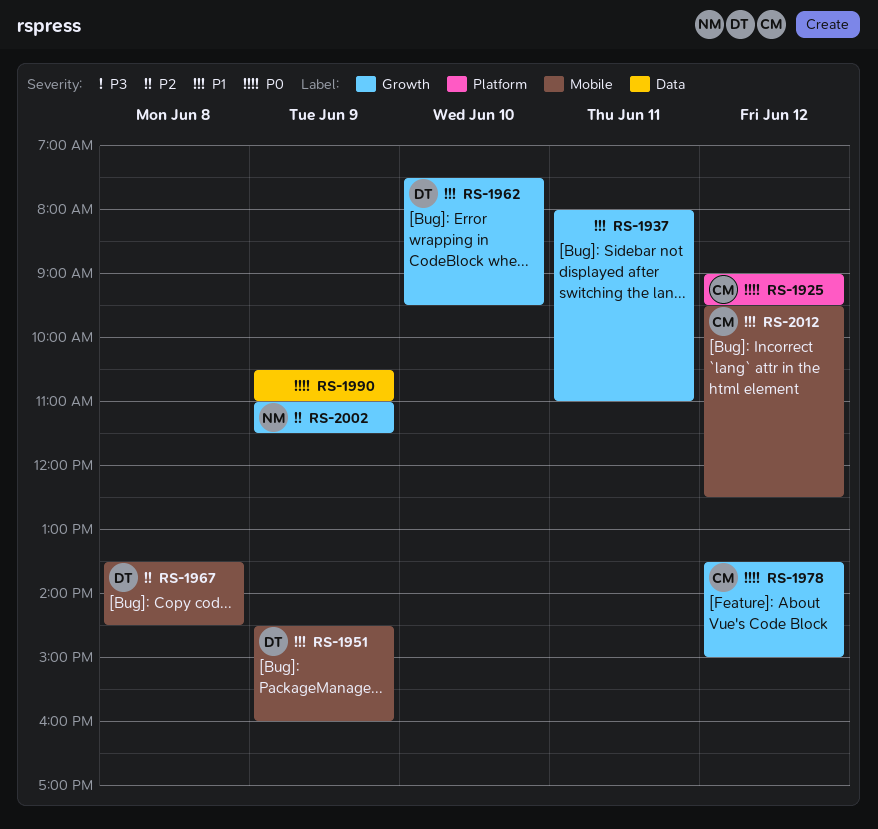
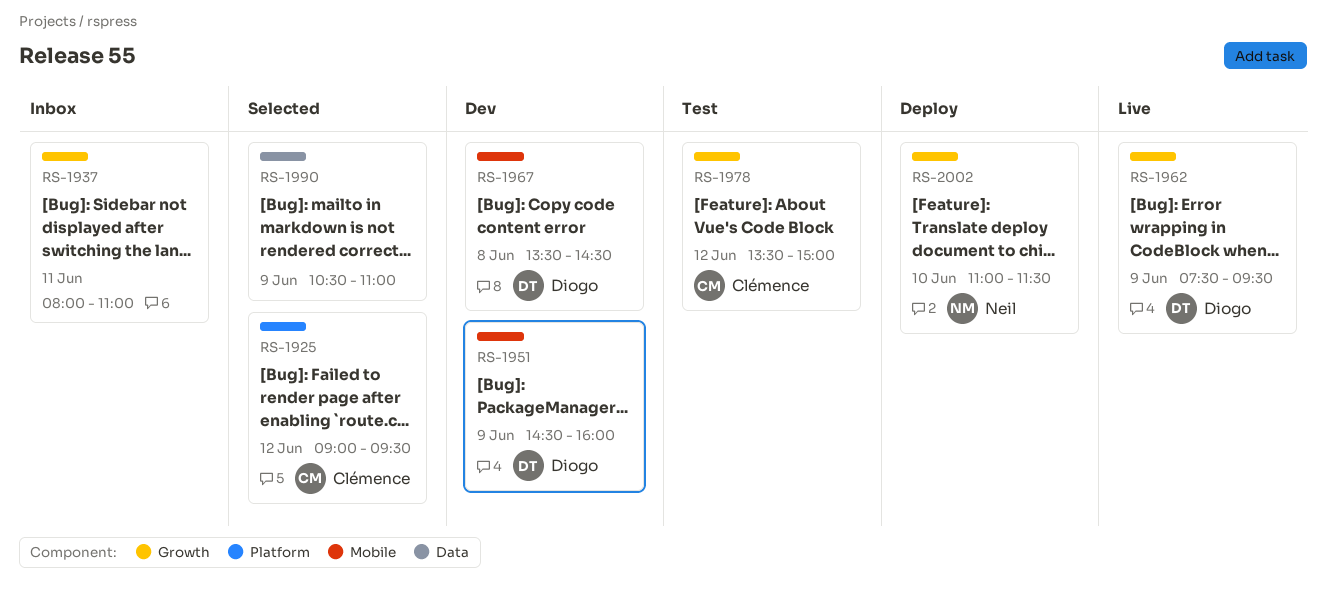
RS-1962, day: Jun 10 -> Jun 9
RS-2002, day: Jun 9 -> Jun 10
RS-2012: present -> none

